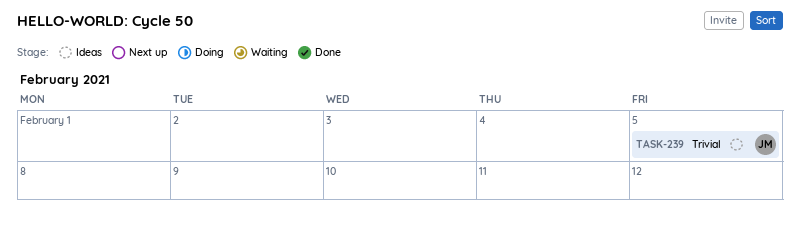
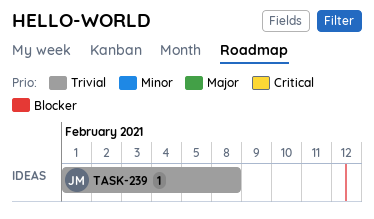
TASK-239, due: Feb 5 -> Feb 8

